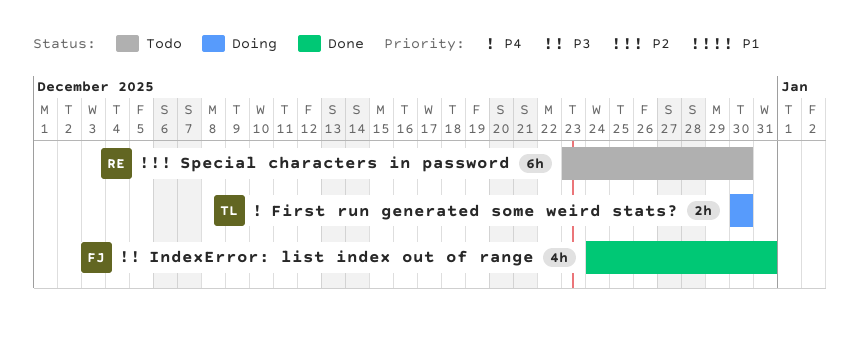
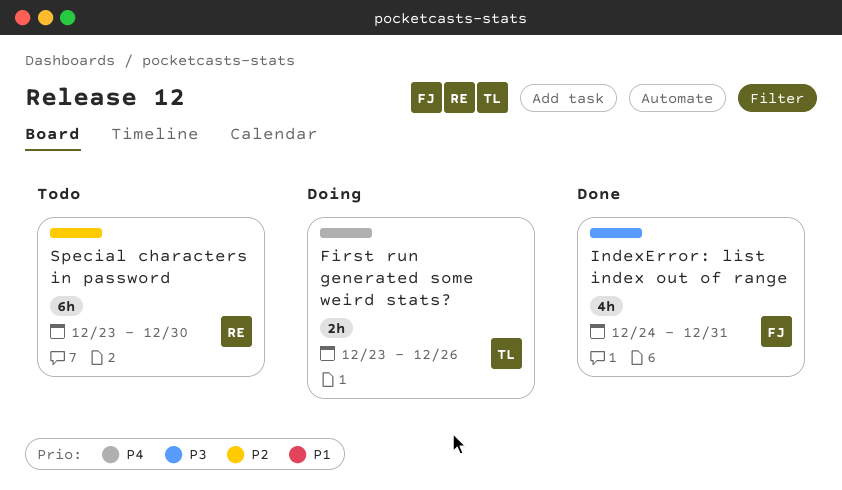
First run generated some weird stats?, start: Dec 30 -> Dec 23
First run generated some weird stats?, due: Dec 30 -> Dec 26

